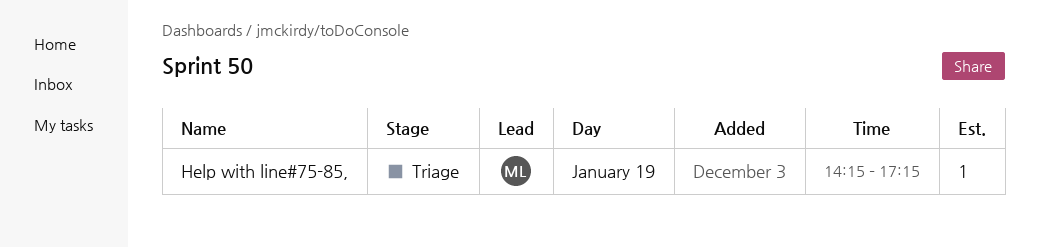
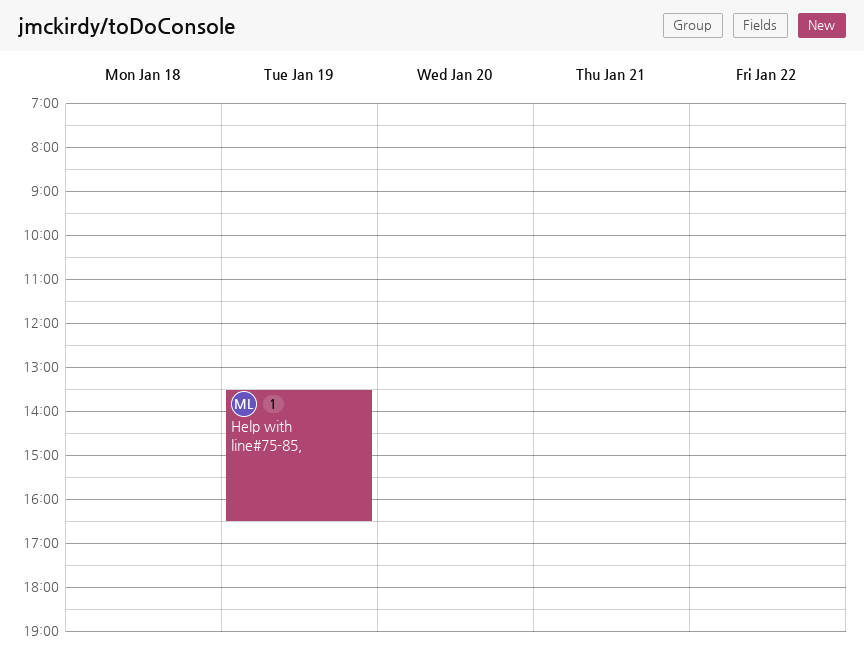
Help with line#75-85,, begins: 14:15 -> 13:30
Help with line#75-85,, ends: 17:15 -> 16:30

